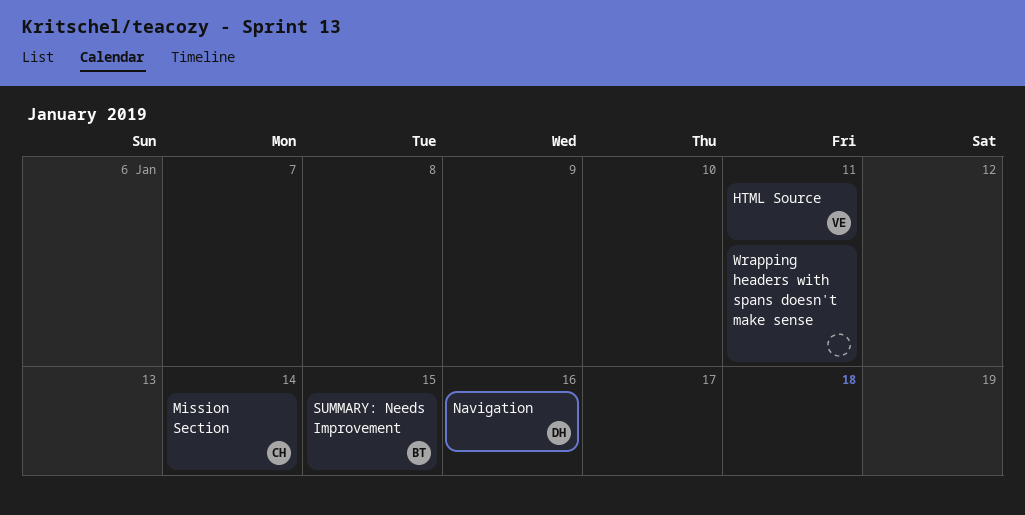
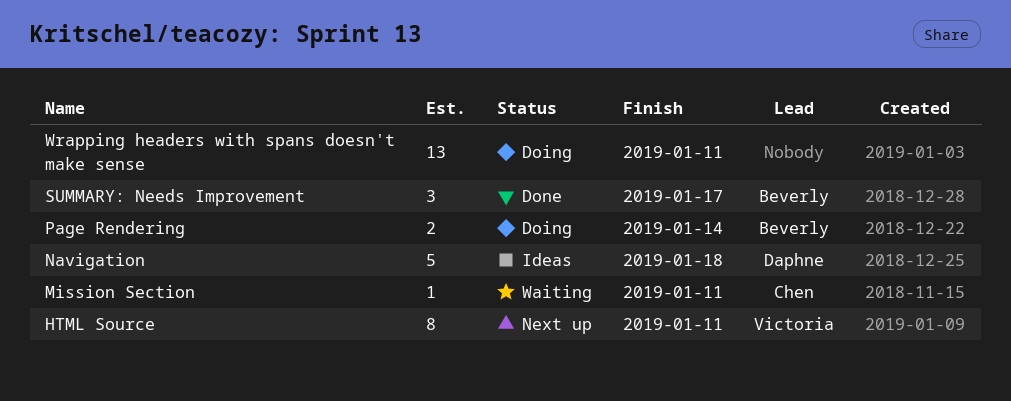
Mission Section, due: Jan 14 -> Jan 11
Navigation, due: Jan 16 -> Jan 18
Page Rendering: none -> present
SUMMARY: Needs Improvement, due: Jan 15 -> Jan 17

